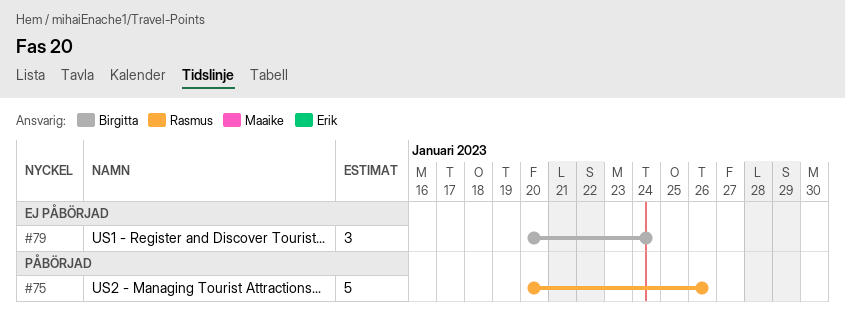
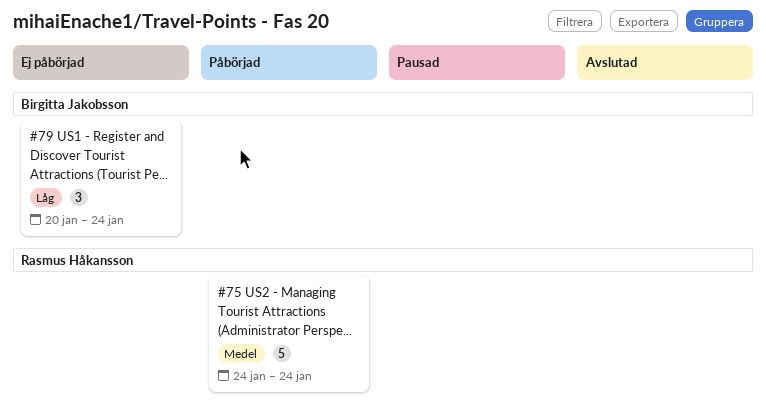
#75, start: Jan 20 -> Jan 24
#75, due: Jan 26 -> Jan 24

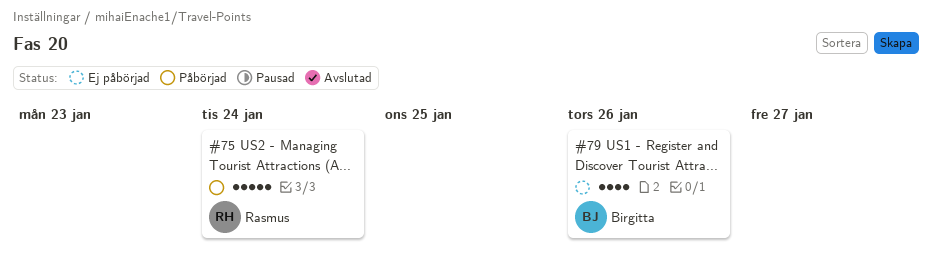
#79, estimate: 3 -> 4
#79, due: Jan 24 -> Jan 26

